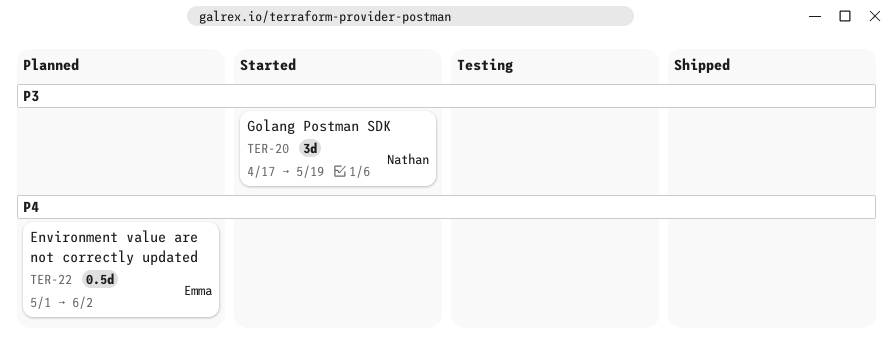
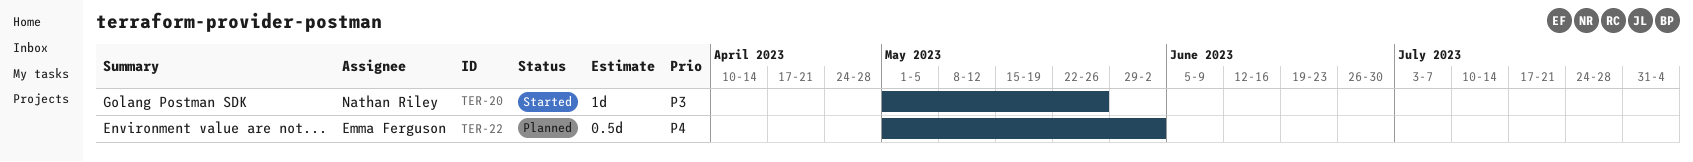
TER-20, estimate: 3d -> 1d
TER-20, start: Apr 17 -> May 1
TER-20, due: May 19 -> May 26

